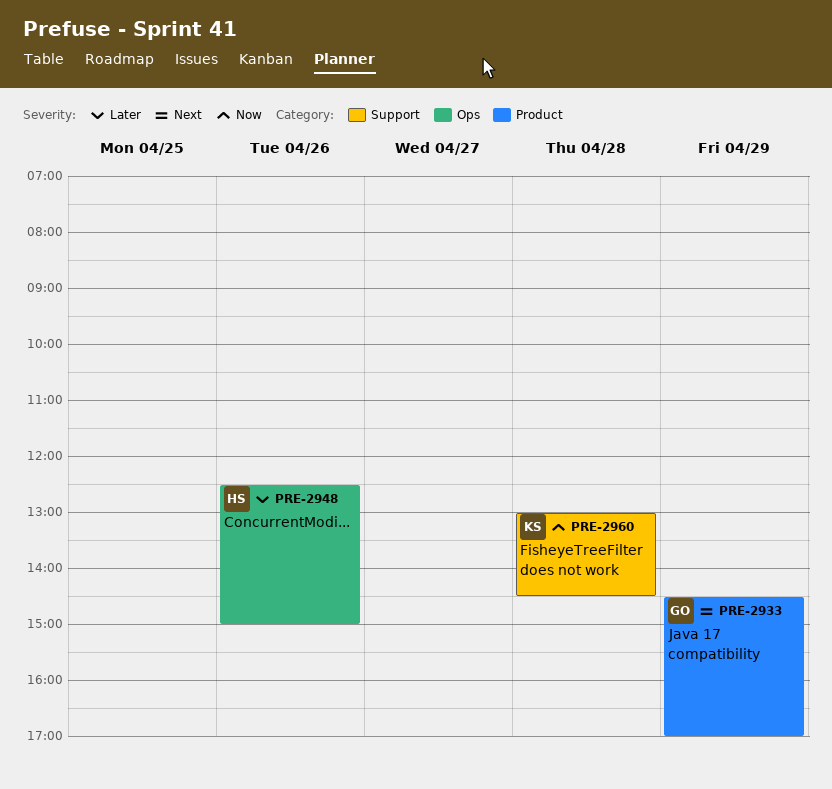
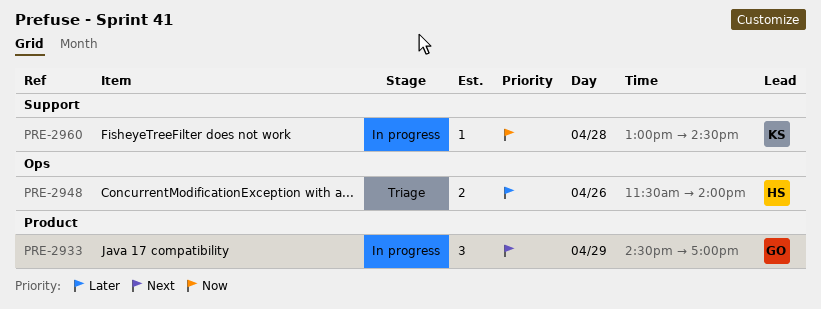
PRE-2948, begins: 12:30 -> 11:30
PRE-2948, ends: 15:00 -> 14:00

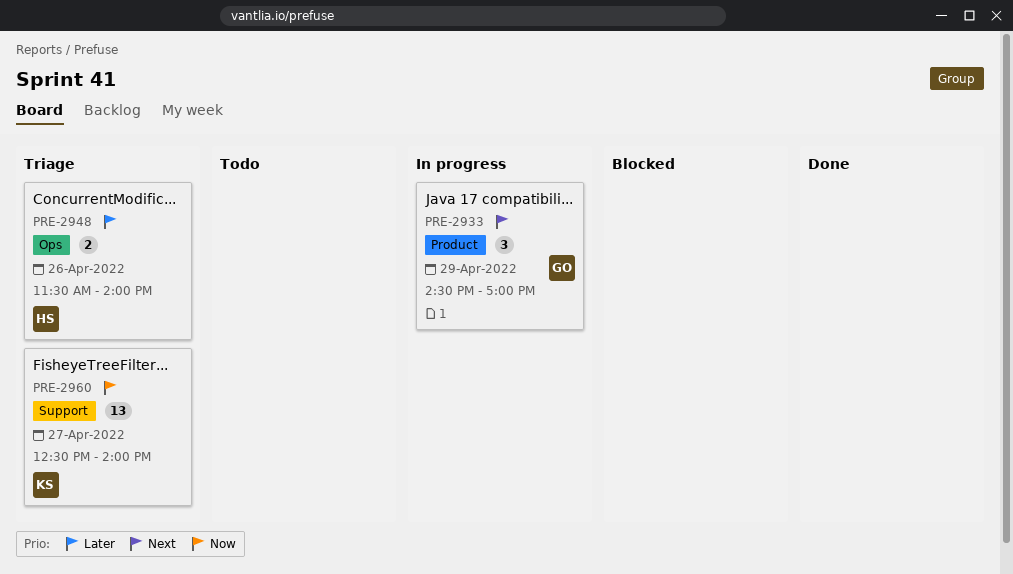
PRE-2960, status: In progress -> Triage
PRE-2960, estimate: 1 -> 13
PRE-2960, day: Apr 28 -> Apr 27
PRE-2960, begins: 13:00 -> 12:30
PRE-2960, ends: 14:30 -> 14:00

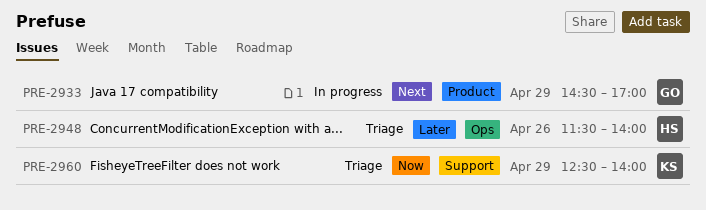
PRE-2960, day: Apr 27 -> Apr 29

